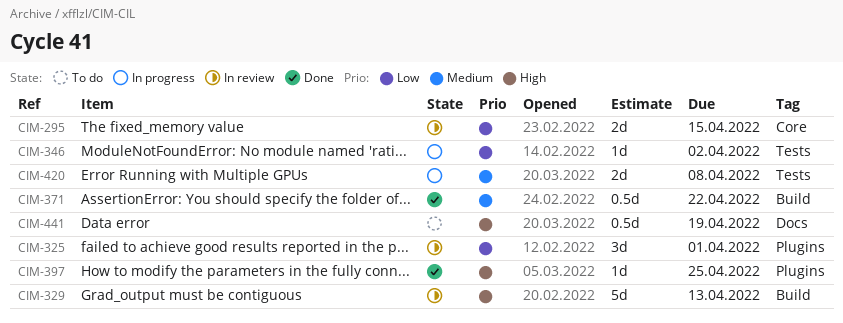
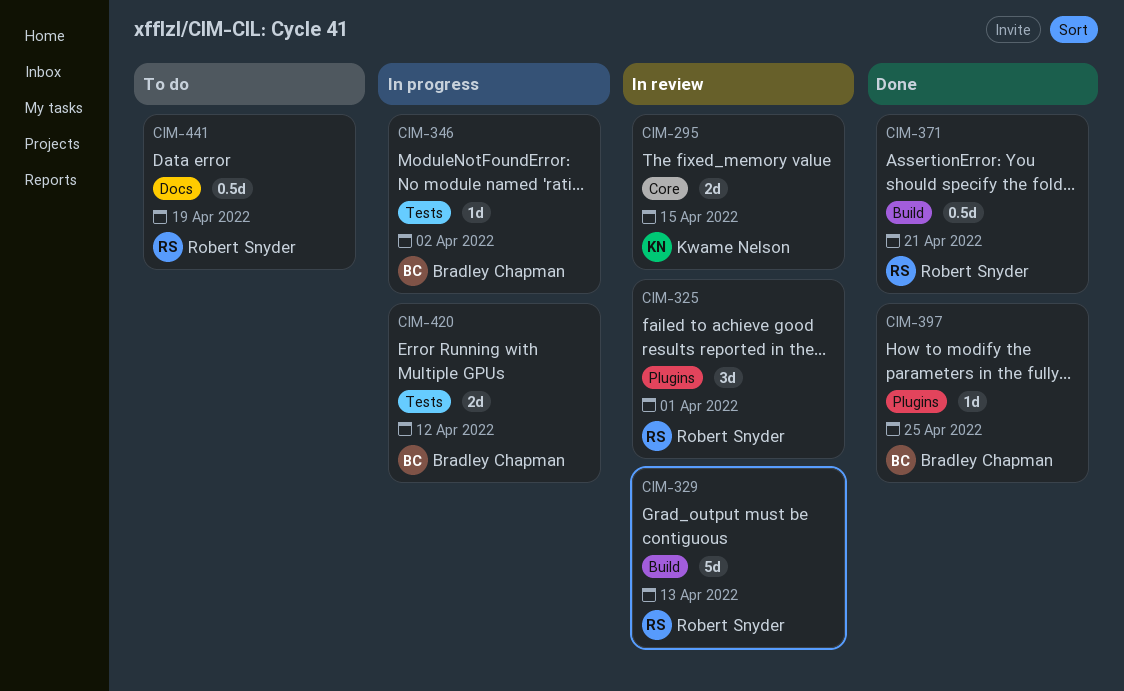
CIM-371, due: Apr 22 -> Apr 21
CIM-420, due: Apr 8 -> Apr 12

